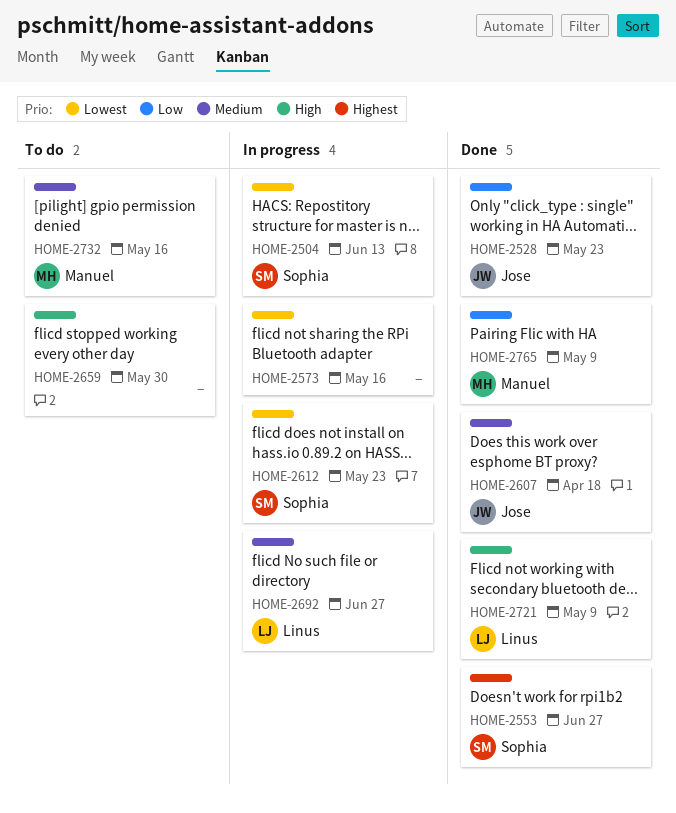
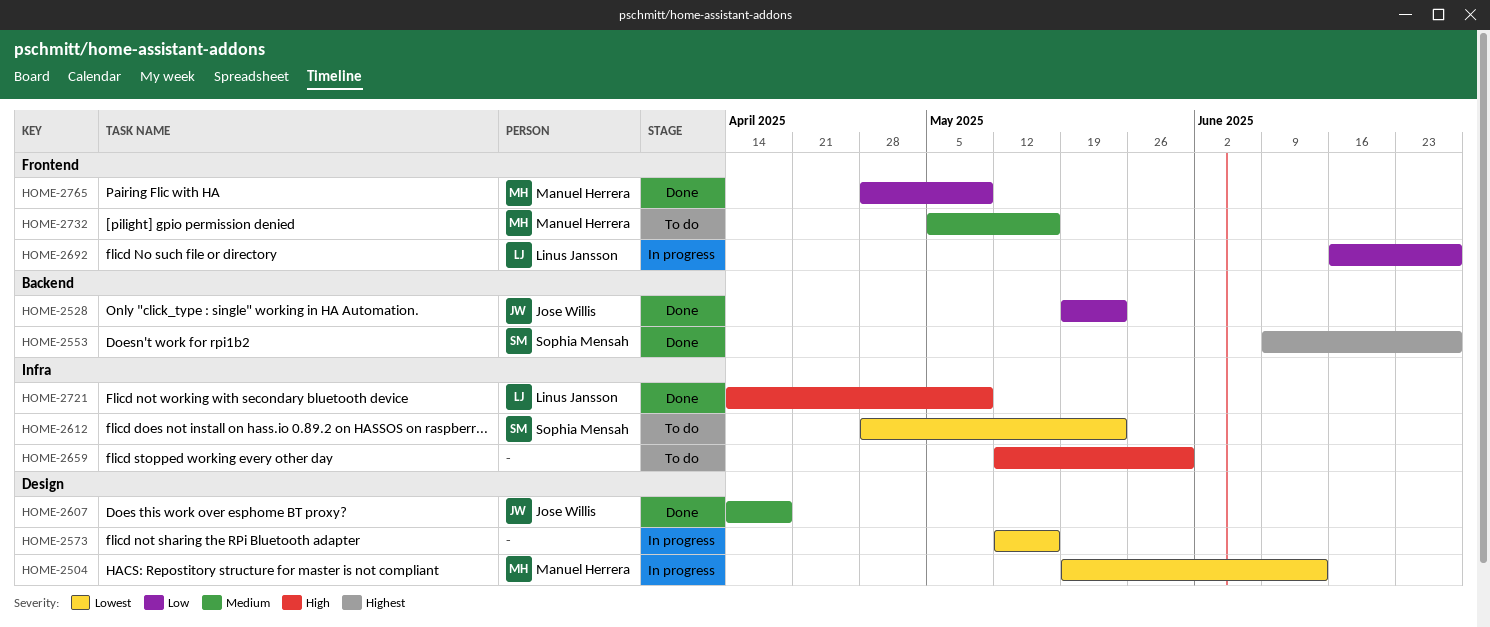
HOME-2504, owner: Sophia Mensah -> Manuel Herrera
HOME-2612, status: In progress -> To do
HOME-2692, priority: Medium -> Low

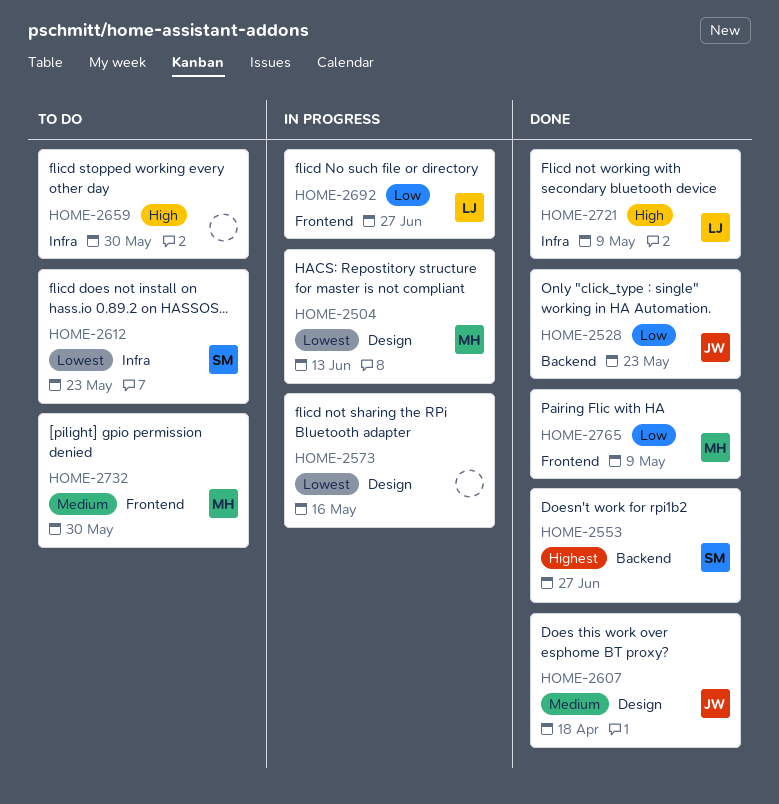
HOME-2732, due: May 16 -> May 30

